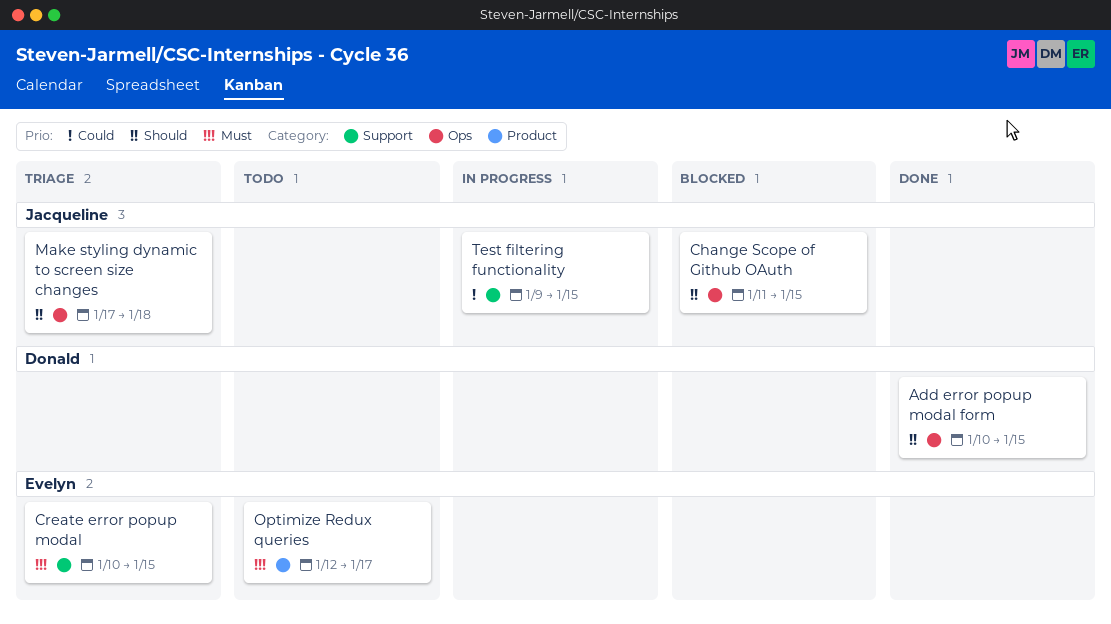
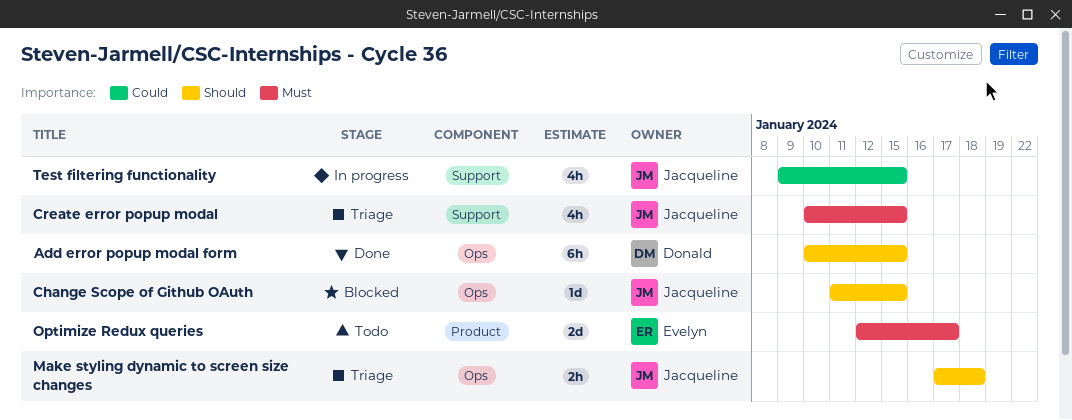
Create error popup modal, owner: Evelyn -> Jacqueline

